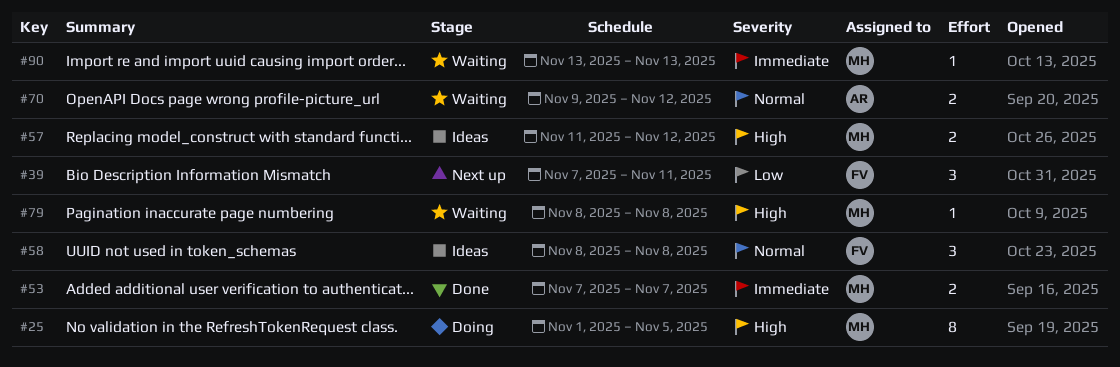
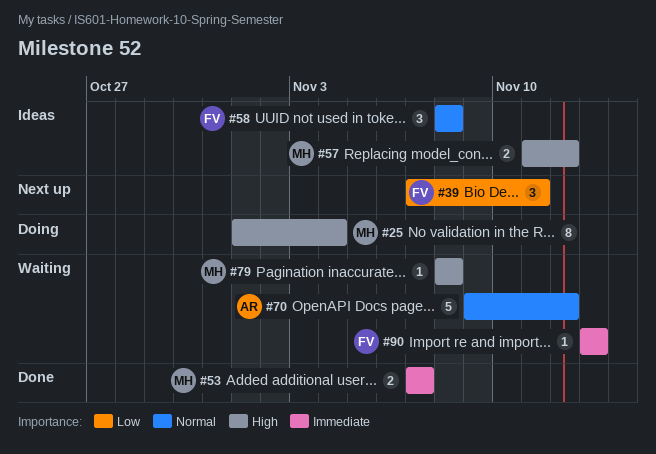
#25, due: Nov 5 -> Nov 4
#70, estimate: 2 -> 5
#90, owner: MH -> FV

